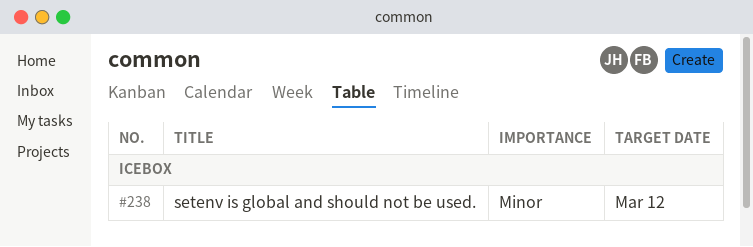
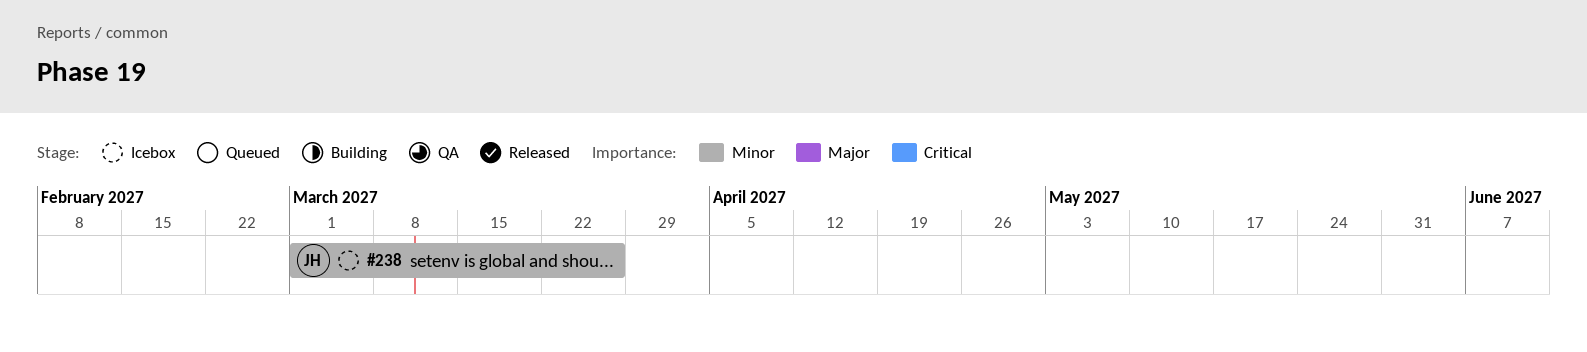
#238, due: Mar 12 -> Mar 26

